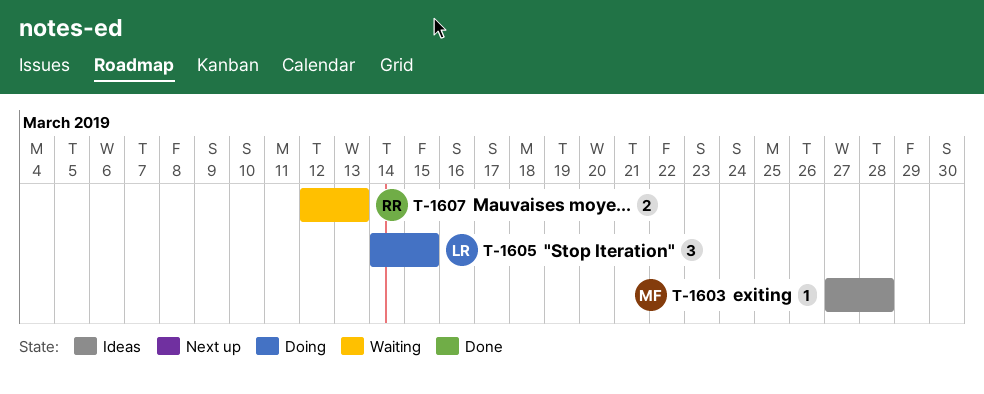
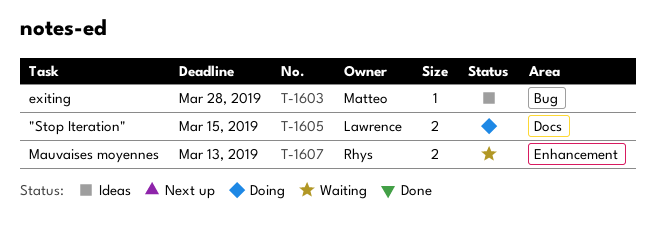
T-1605, estimate: 3 -> 2

